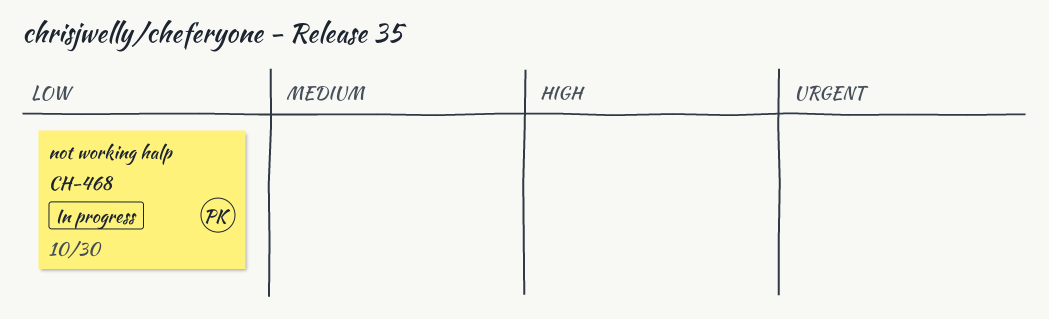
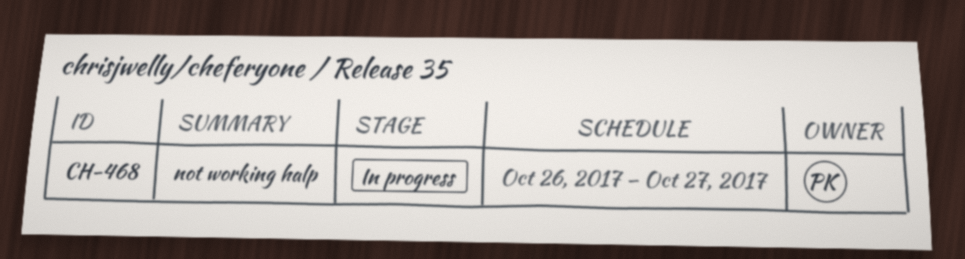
CH-468, due: Oct 30 -> Oct 27

